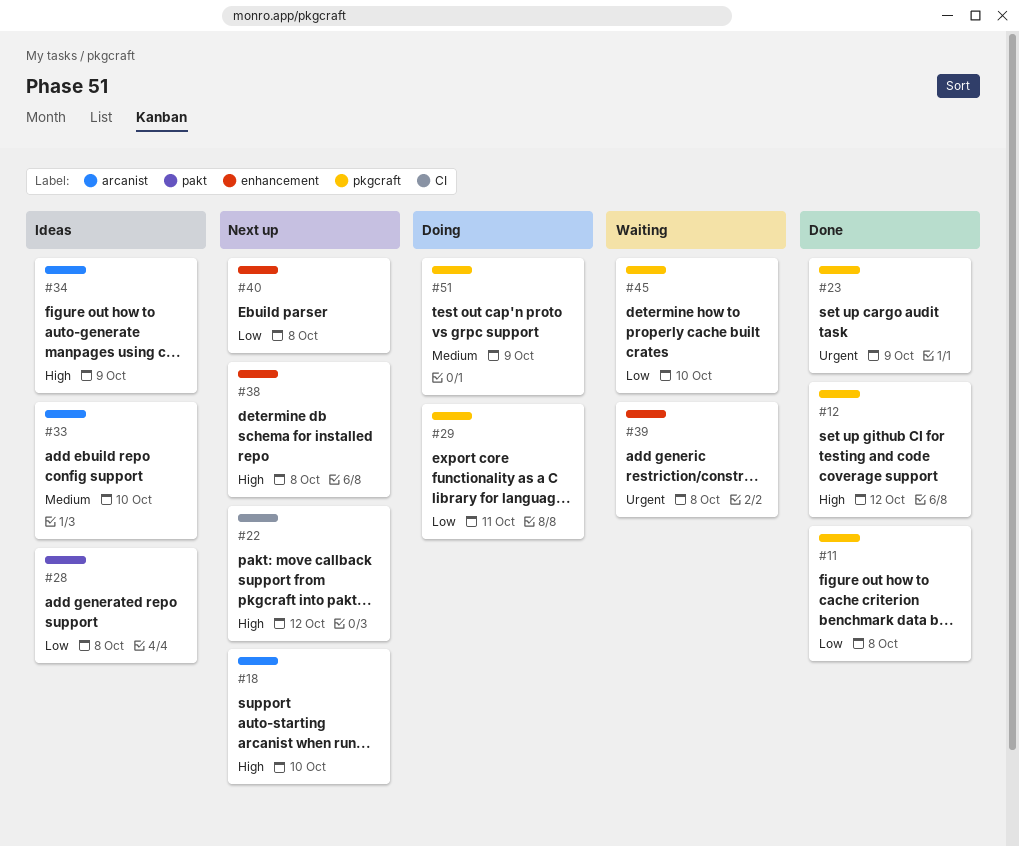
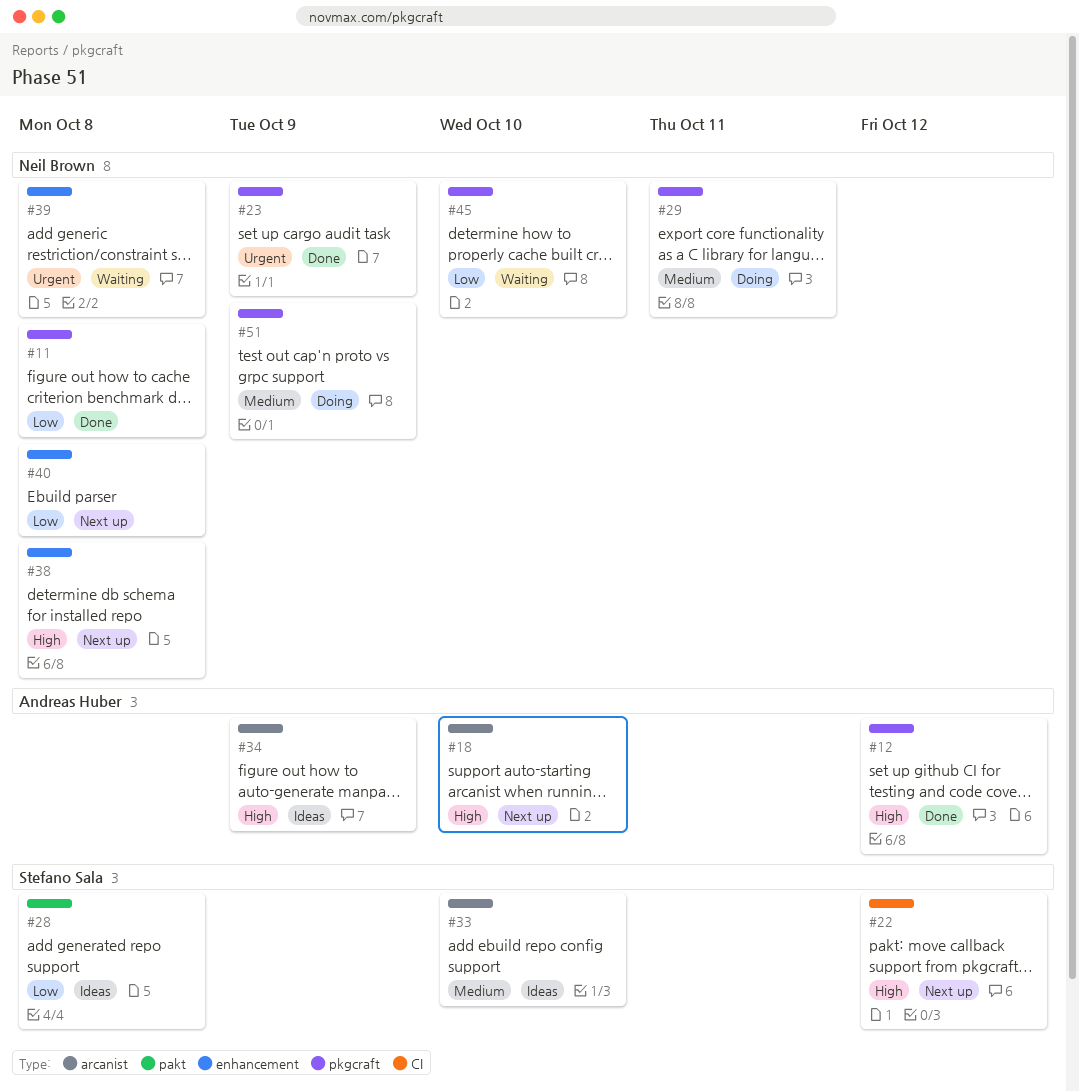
#29, priority: Low -> Medium

